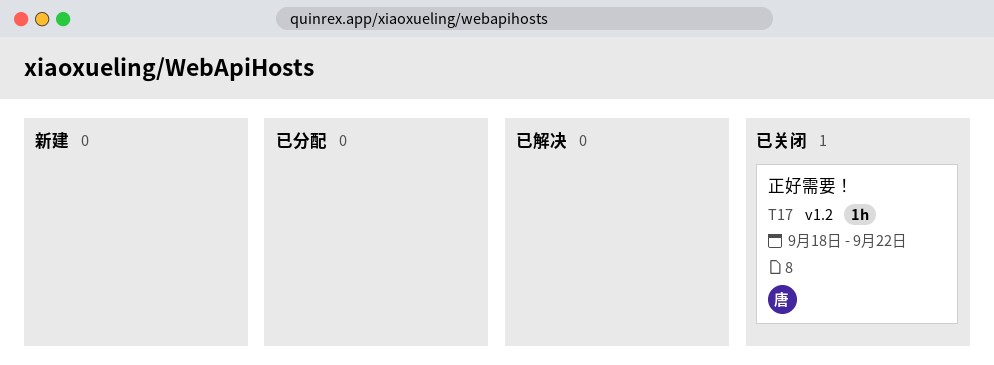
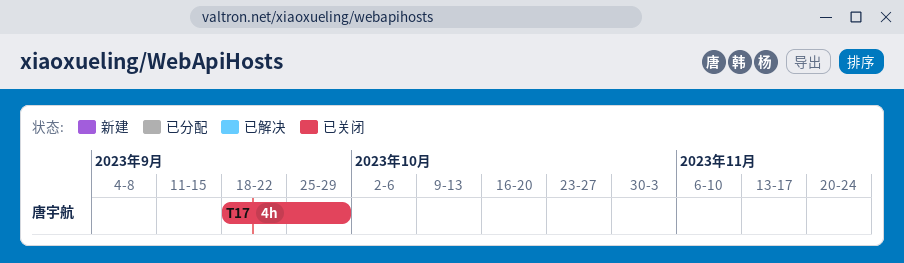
T17, estimate: 1h -> 4h
T17, due: Sep 22 -> Sep 29

